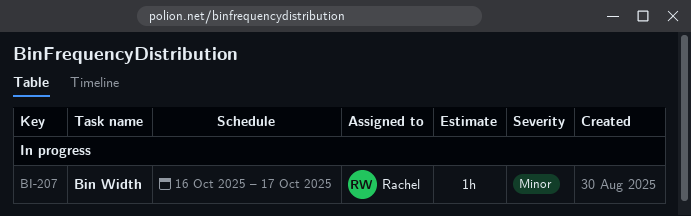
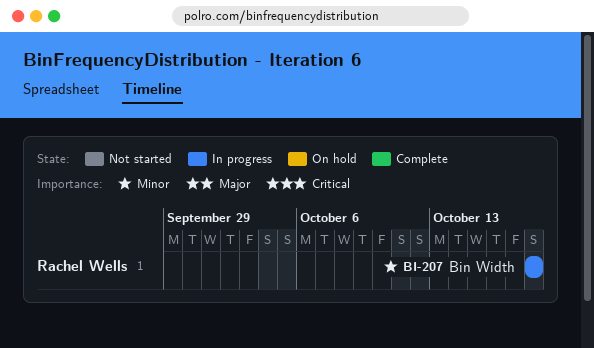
BI-207, start: Oct 16 -> Oct 18
BI-207, due: Oct 17 -> Oct 18

